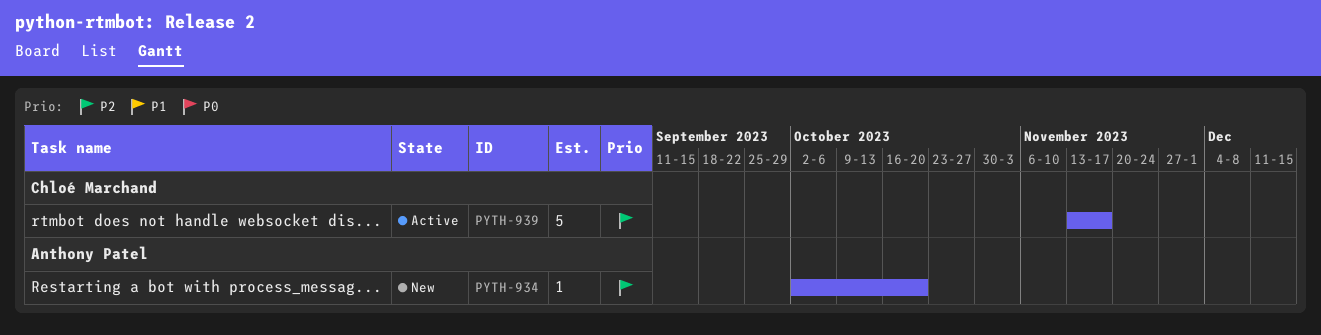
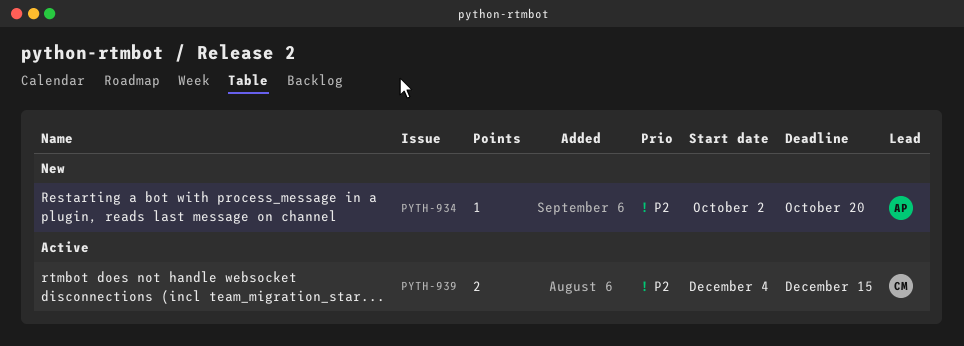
PYTH-939, estimate: 5 -> 2
PYTH-939, start: Nov 13 -> Dec 4
PYTH-939, due: Nov 17 -> Dec 15

